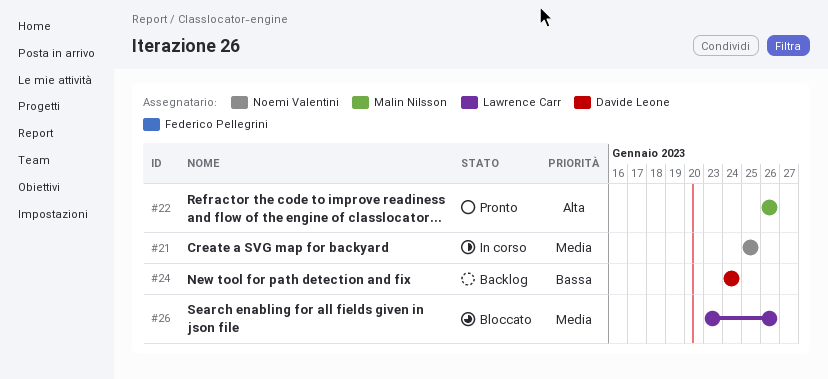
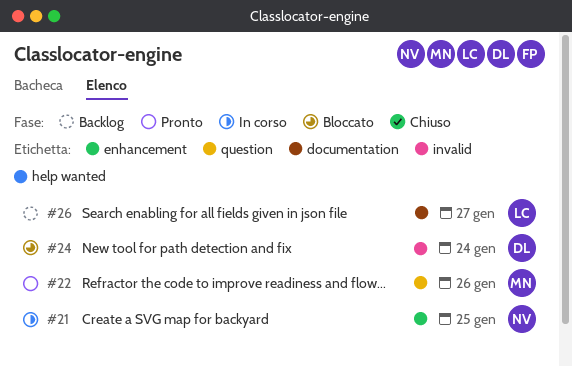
#24, status: Backlog -> Bloccato
#26, status: Bloccato -> Backlog
#26, due: Jan 26 -> Jan 27

